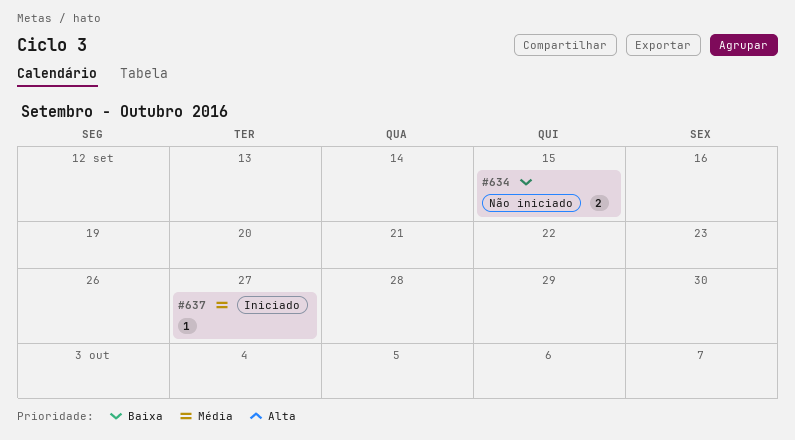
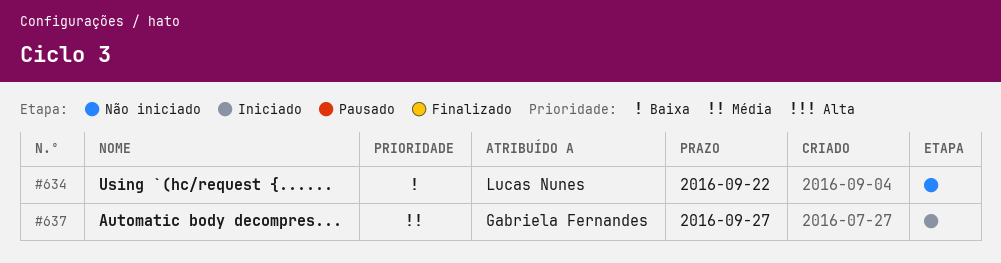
#634, due: Sep 15 -> Sep 22

